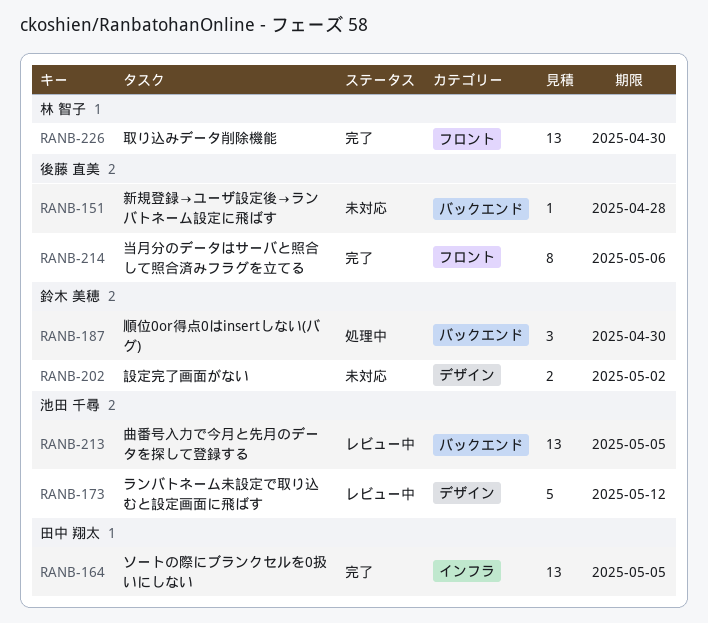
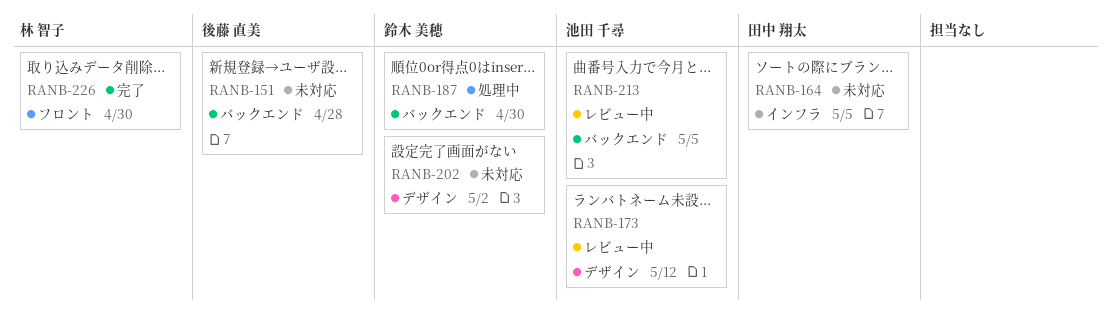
RANB-164, status: 完了 -> 未対応
RANB-214: present -> none

